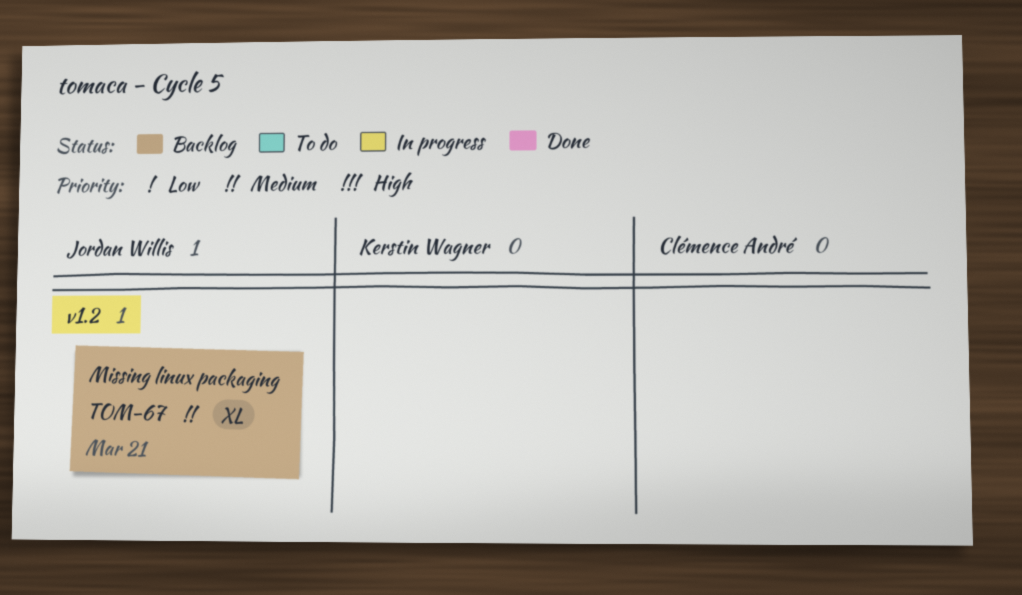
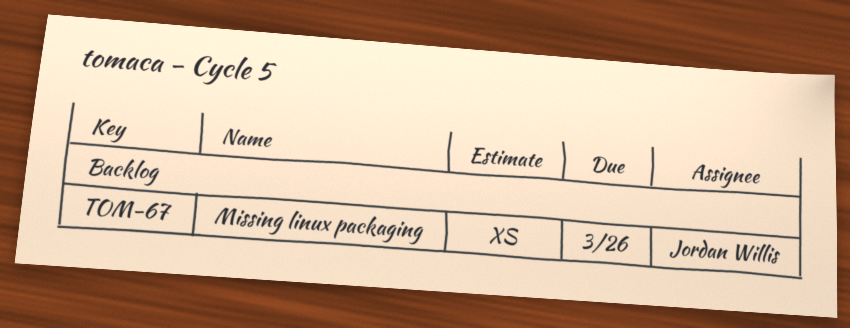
TOM-67, estimate: XL -> XS
TOM-67, due: Mar 21 -> Mar 26

